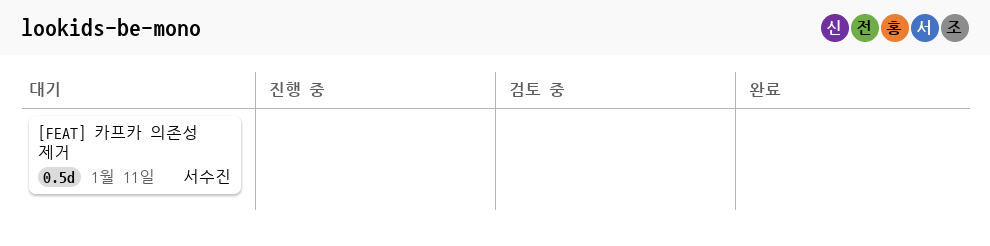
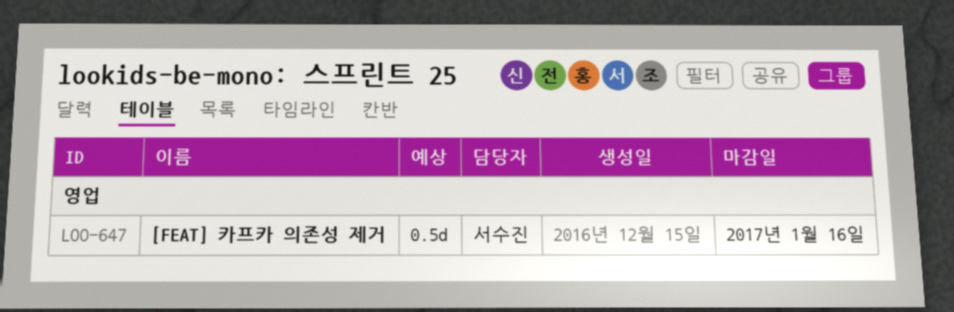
[FEAT] 카프카 의존성 제거, due: Jan 11 -> Jan 16

